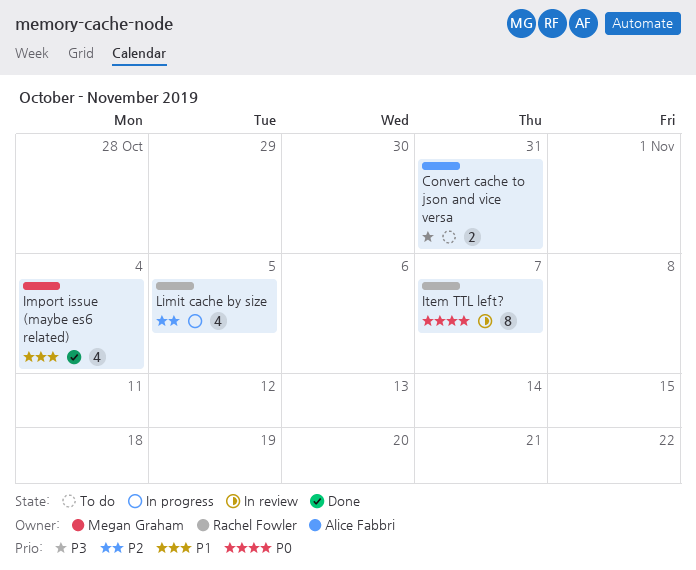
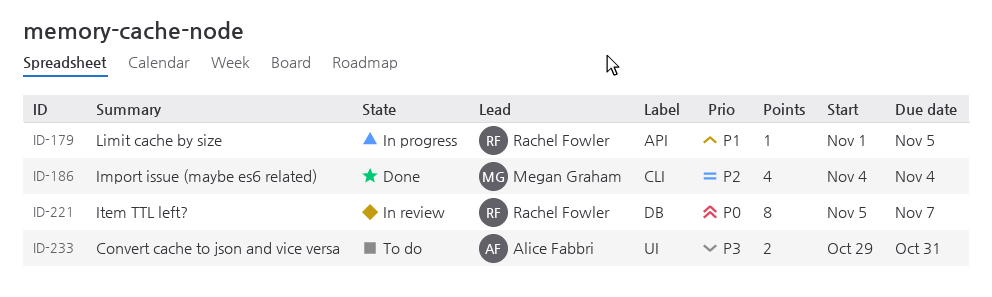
Import issue (maybe es6 related), priority: P1 -> P2
Limit cache by size, priority: P2 -> P1
Limit cache by size, estimate: 4 -> 1

